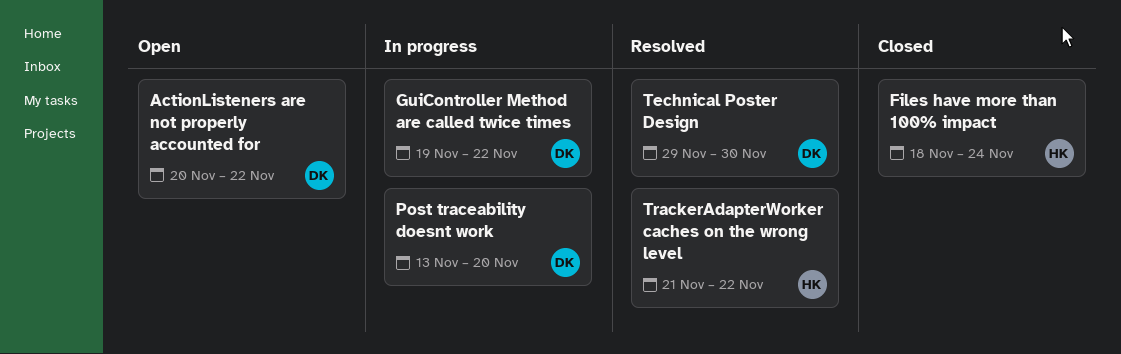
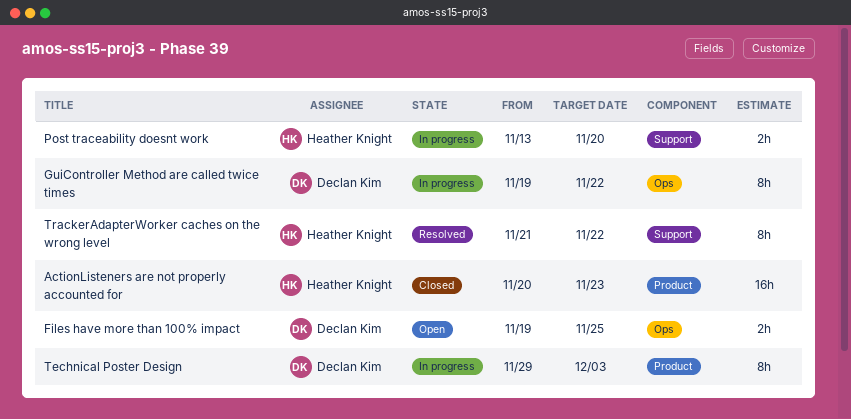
ActionListeners are not properly accounted for, status: Open -> Closed
ActionListeners are not properly accounted for, owner: Declan Kim -> Heather Knight
ActionListeners are not properly accounted for, due: Nov 22 -> Nov 23
Files have more than 100% impact, status: Closed -> Open
Files have more than 100% impact, owner: Heather Knight -> Declan Kim
Files have more than 100% impact, start: Nov 18 -> Nov 19
Files have more than 100% impact, due: Nov 24 -> Nov 25
Post traceability doesnt work, owner: Declan Kim -> Heather Knight
Technical Poster Design, status: Resolved -> In progress
Technical Poster Design, due: Nov 30 -> Dec 3

